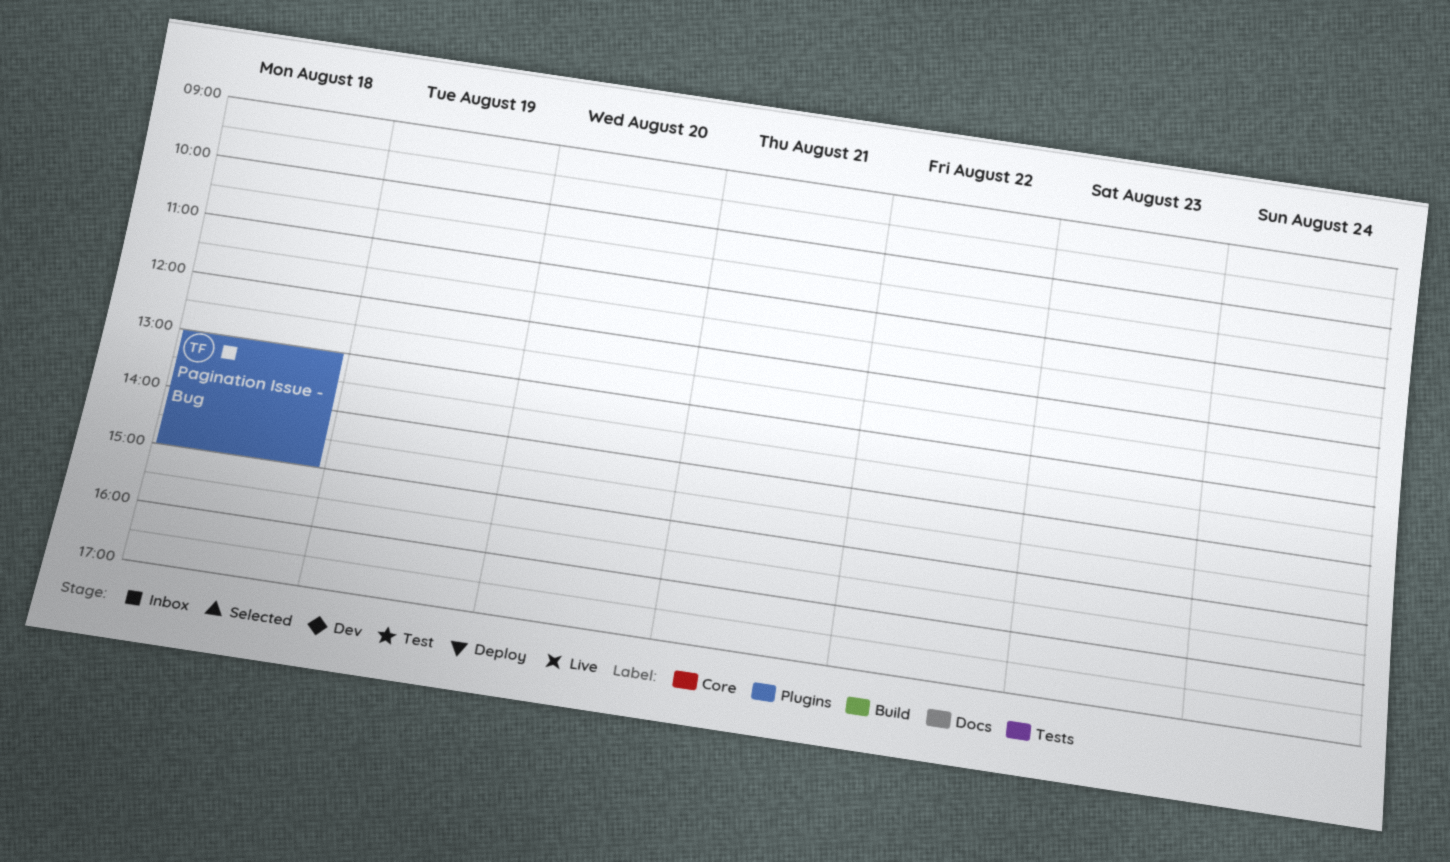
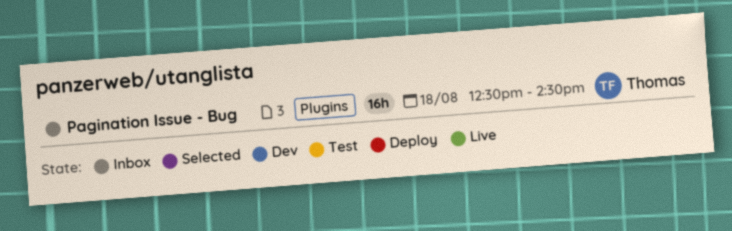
Pagination Issue - Bug, begins: 13:00 -> 12:30
Pagination Issue - Bug, ends: 15:00 -> 14:30

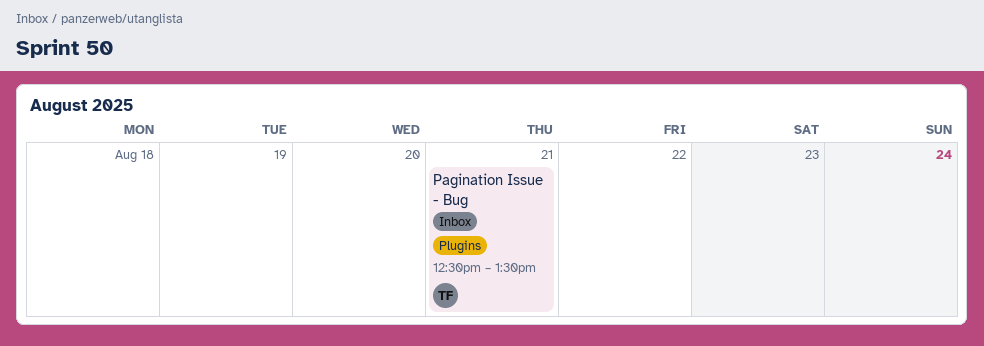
Pagination Issue - Bug, day: Aug 18 -> Aug 21
Pagination Issue - Bug, ends: 14:30 -> 13:30

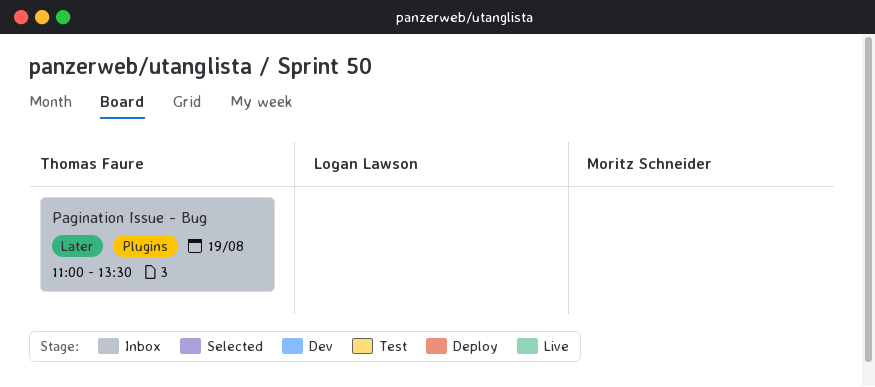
Pagination Issue - Bug, day: Aug 21 -> Aug 19
Pagination Issue - Bug, begins: 12:30 -> 11:00

